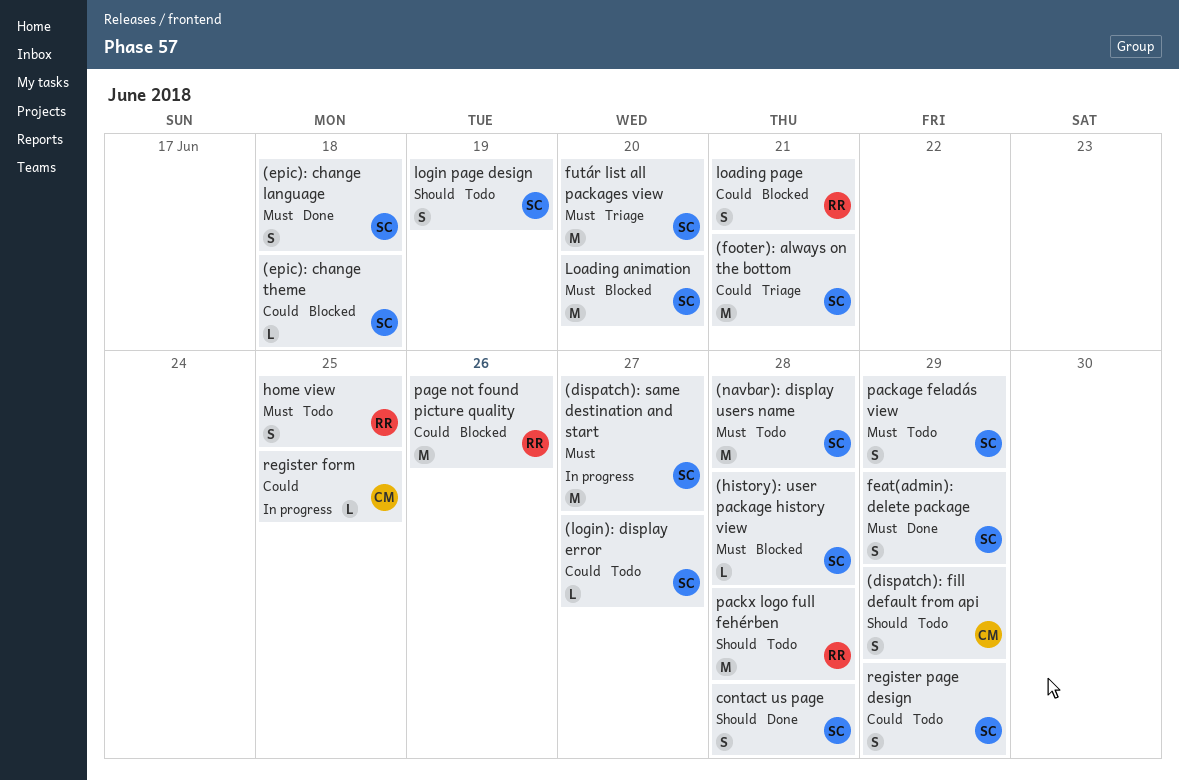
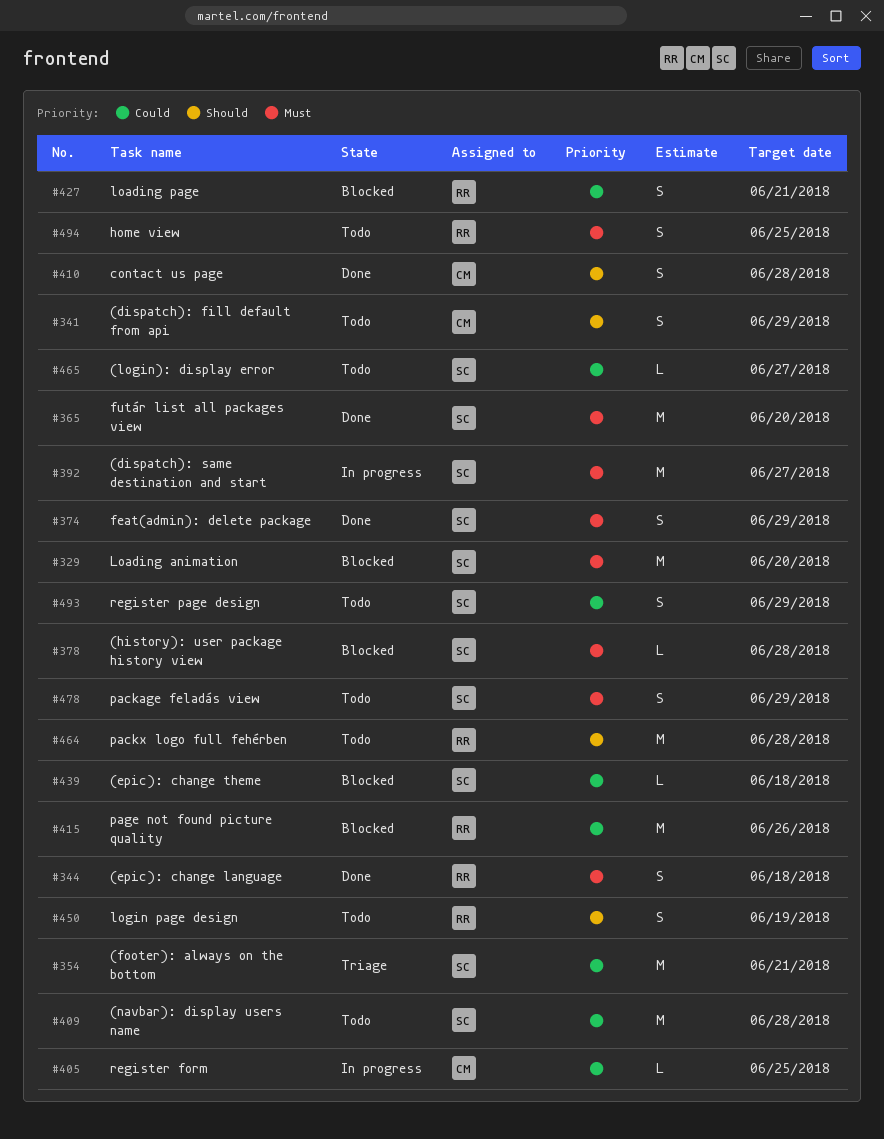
(epic): change language, owner: SC -> RR
(navbar): display users name, priority: Must -> Could
contact us page, owner: SC -> CM
futár list all packages view, status: Triage -> Done
login page design, owner: SC -> RR

